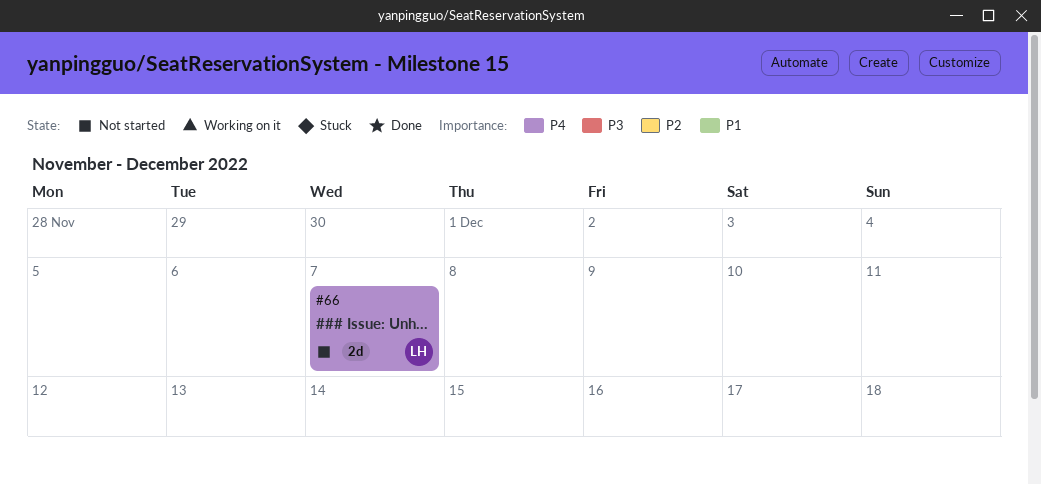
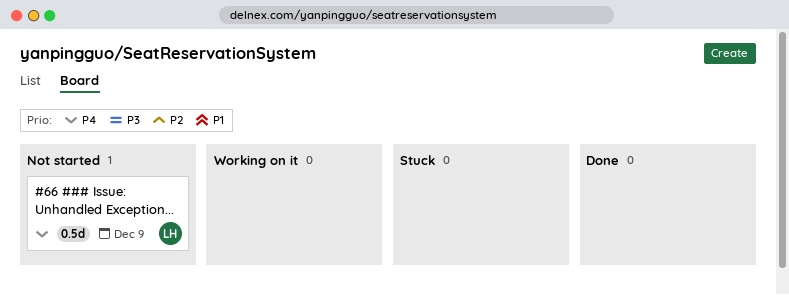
#66, estimate: 2d -> 0.5d
#66, due: Dec 7 -> Dec 9

